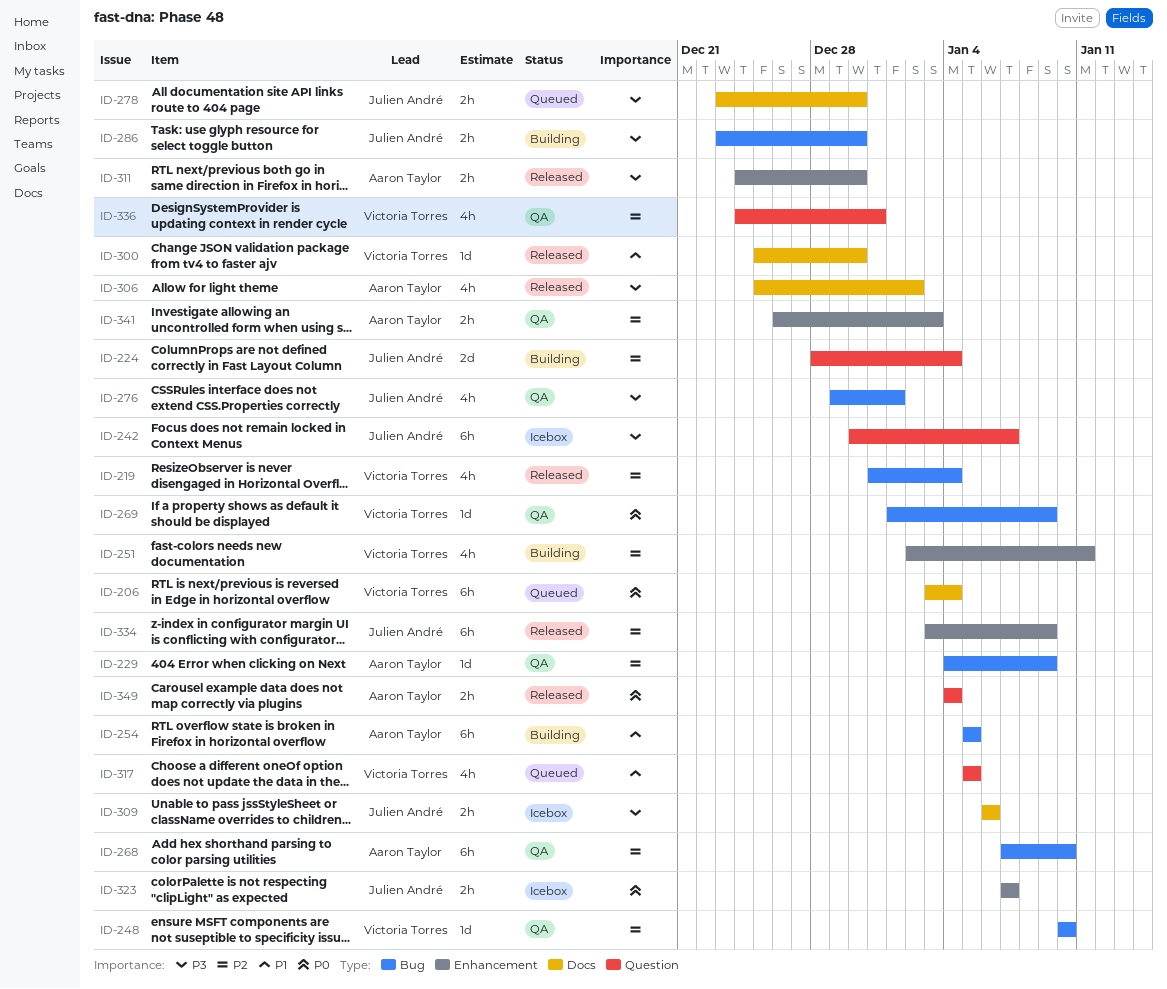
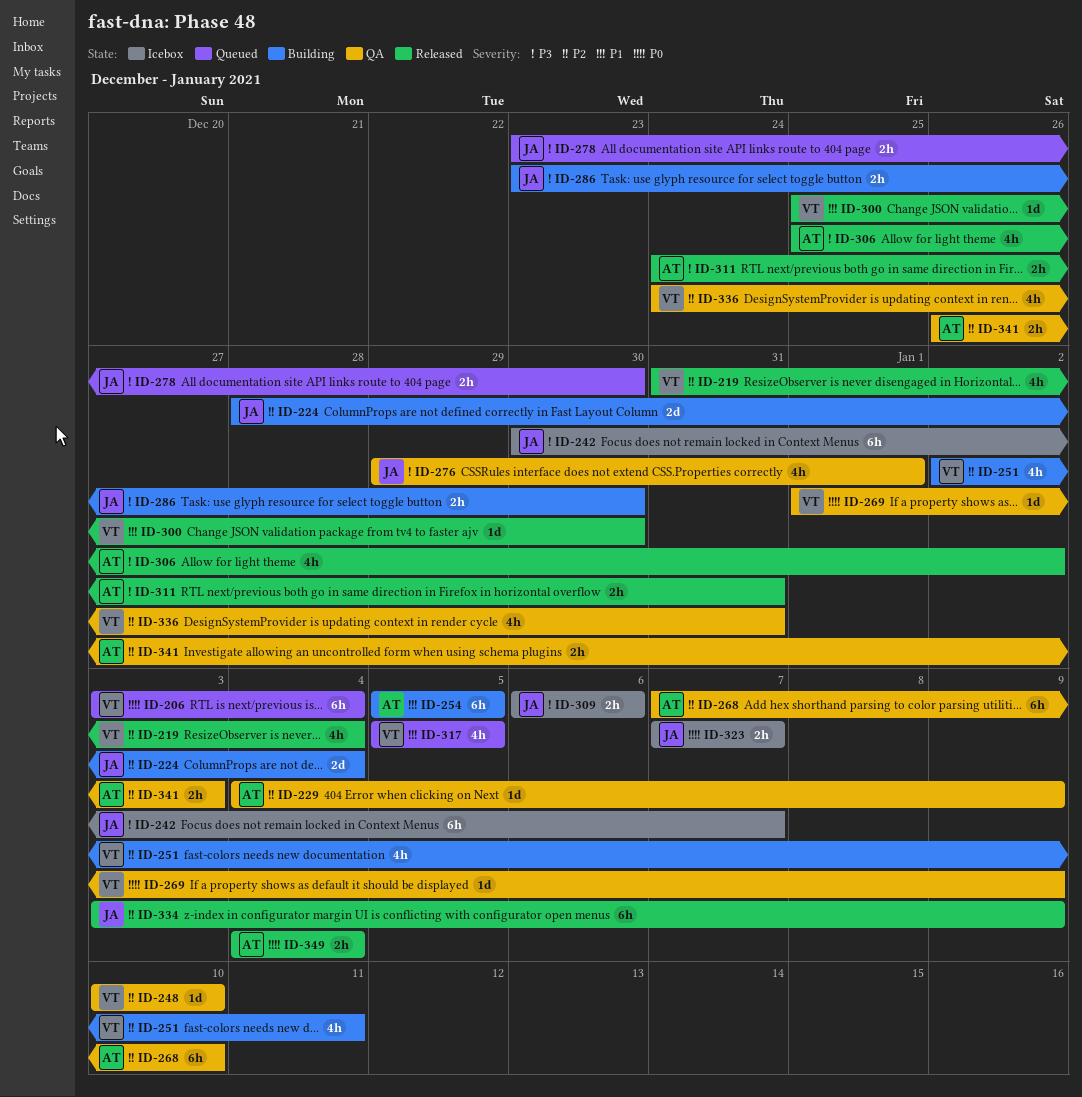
ID-311, due: Dec 30 -> Dec 31

